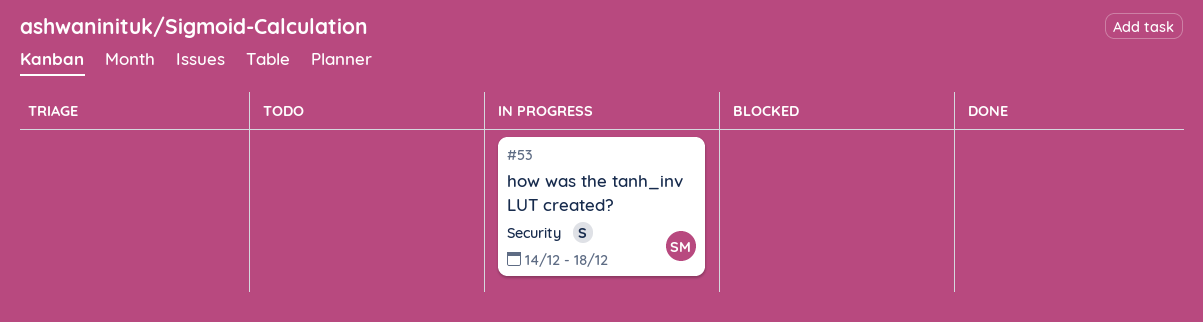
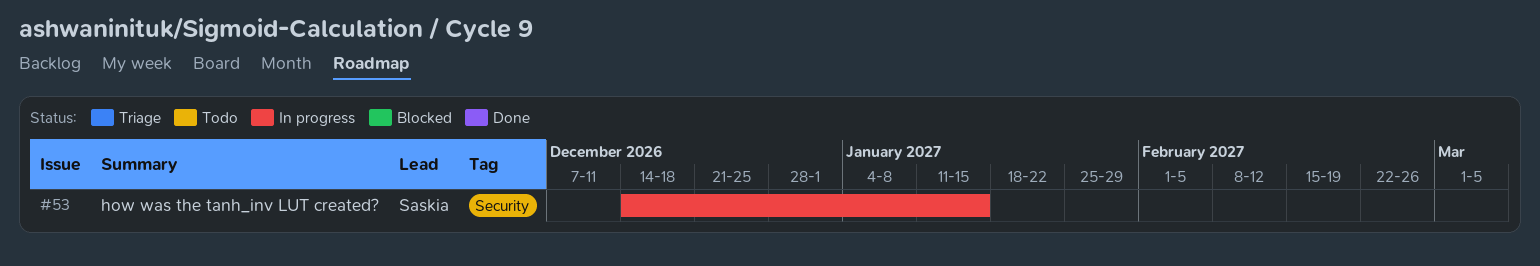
#53, due: Dec 18 -> Jan 15

